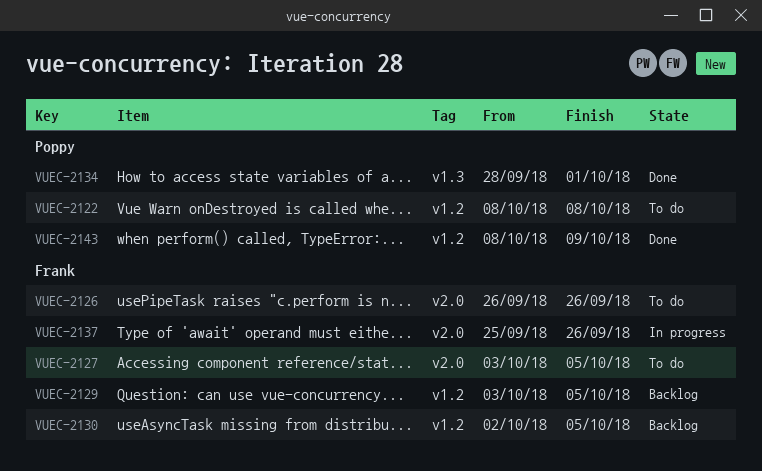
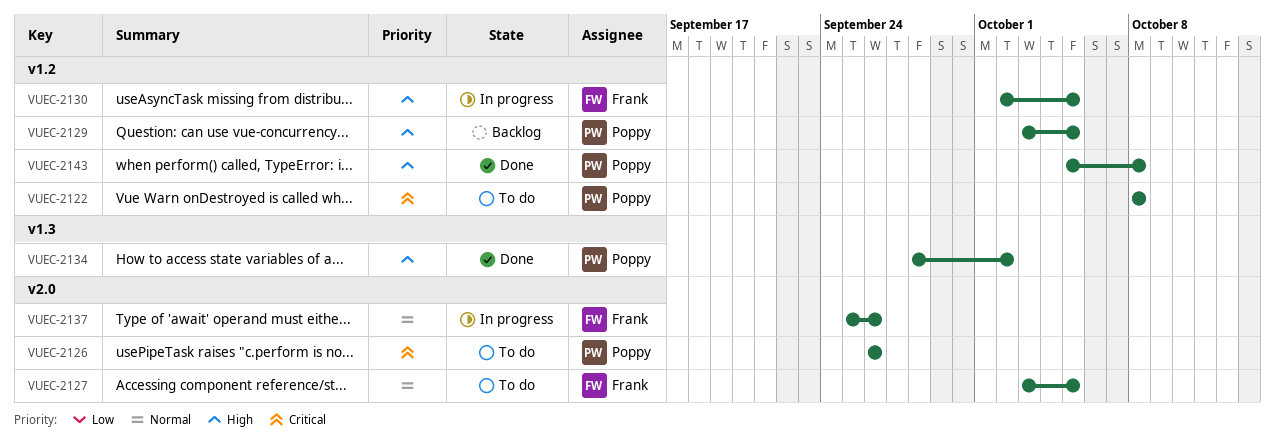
VUEC-2126, owner: Frank -> Poppy
VUEC-2129, owner: Frank -> Poppy
VUEC-2130, status: Backlog -> In progress
VUEC-2134, due: Oct 1 -> Oct 2
VUEC-2143, start: Oct 8 -> Oct 5
VUEC-2143, due: Oct 9 -> Oct 8

